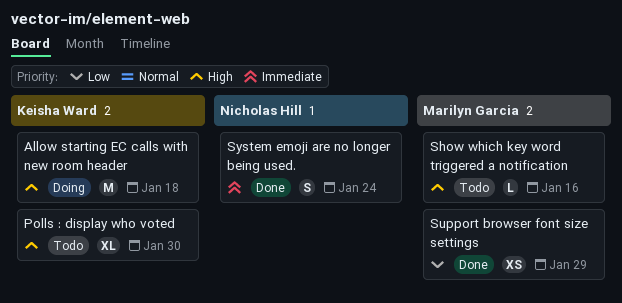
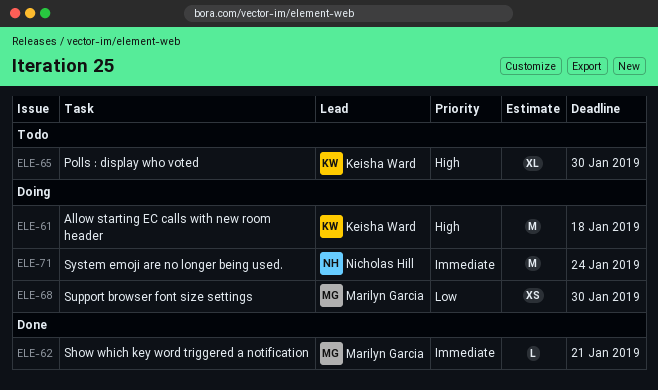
Show which key word triggered a notification, status: Todo -> Done
Show which key word triggered a notification, priority: High -> Immediate
Show which key word triggered a notification, due: Jan 16 -> Jan 21
Support browser font size settings, status: Done -> Doing
Support browser font size settings, due: Jan 29 -> Jan 30
System emoji are no longer being used., status: Done -> Doing
System emoji are no longer being used., estimate: S -> M

